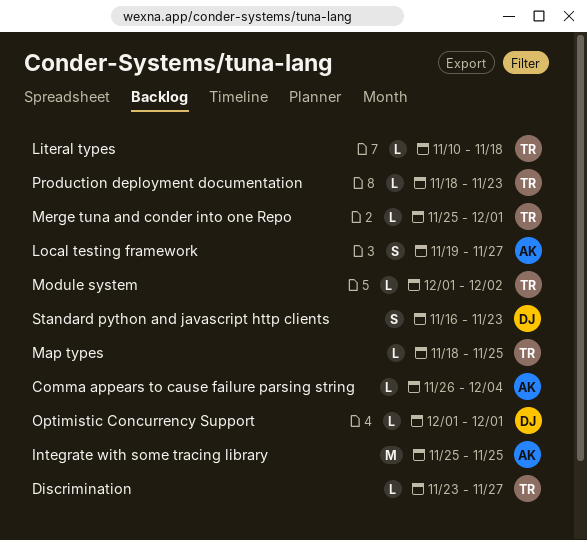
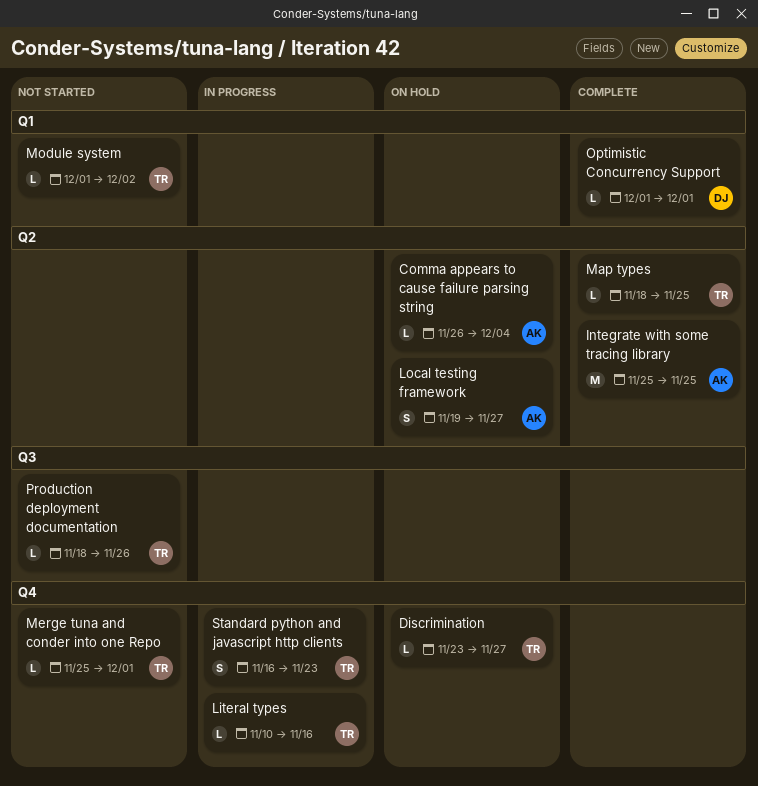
Literal types, due: Nov 18 -> Nov 16
Production deployment documentation, due: Nov 23 -> Nov 26
Standard python and javascript http clients, owner: DJ -> TR

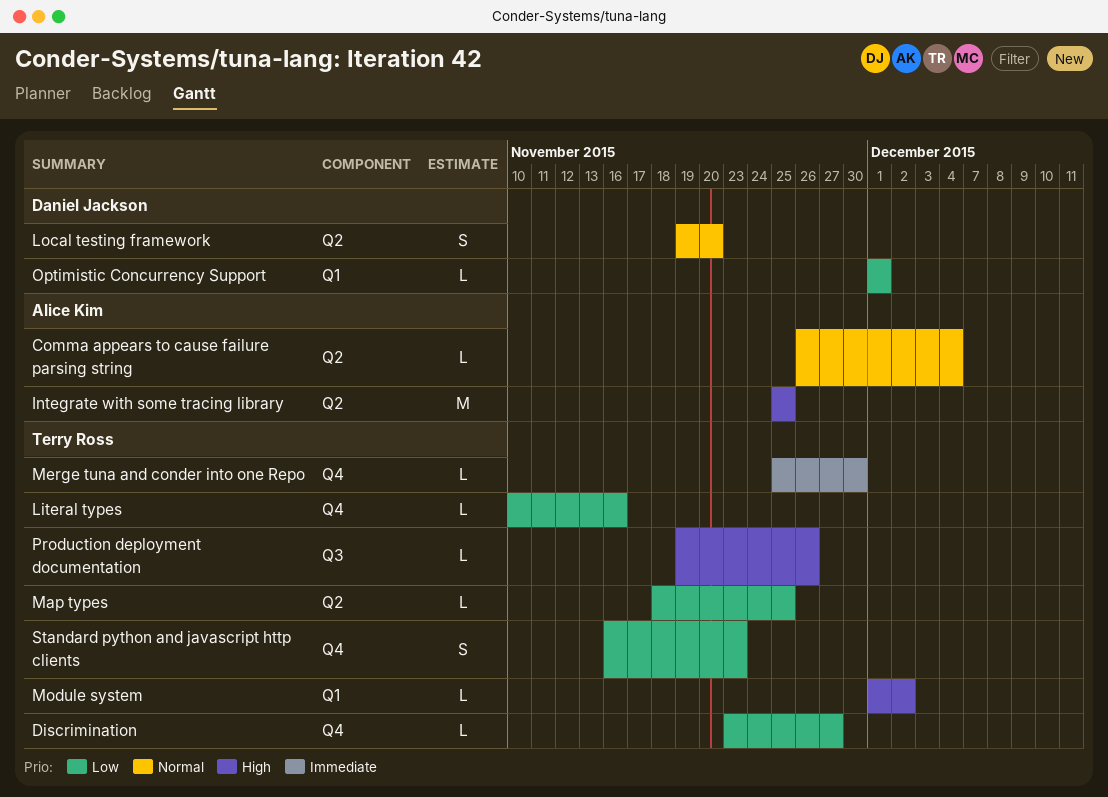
Local testing framework, owner: Alice Kim -> Daniel Jackson
Local testing framework, due: Nov 27 -> Nov 20
Merge tuna and conder into one Repo, due: Dec 1 -> Nov 30
Production deployment documentation, start: Nov 18 -> Nov 19

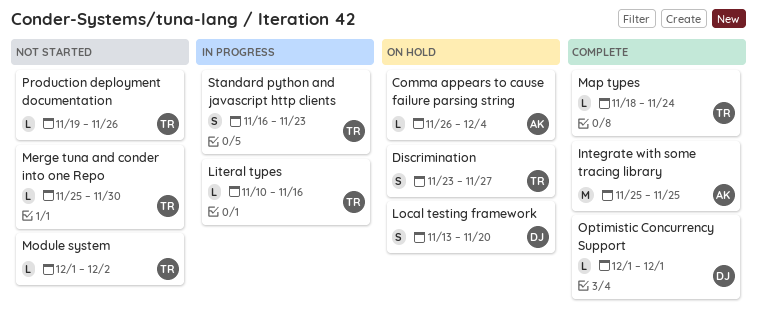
Discrimination, estimate: L -> S
Local testing framework, start: Nov 19 -> Nov 13
Map types, due: Nov 25 -> Nov 24

